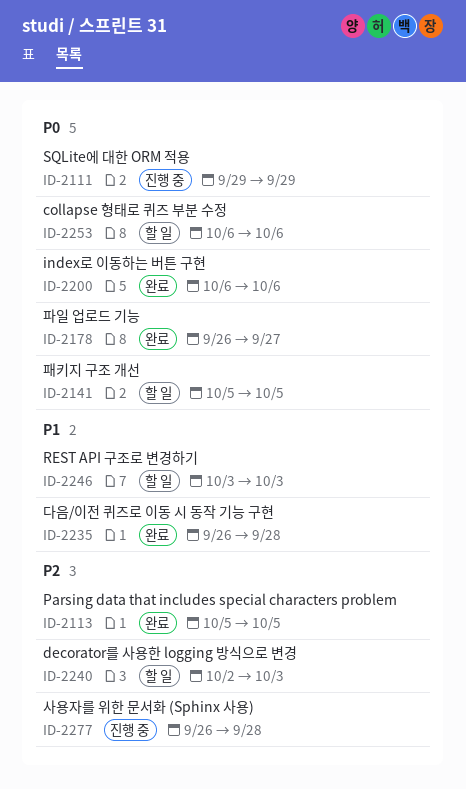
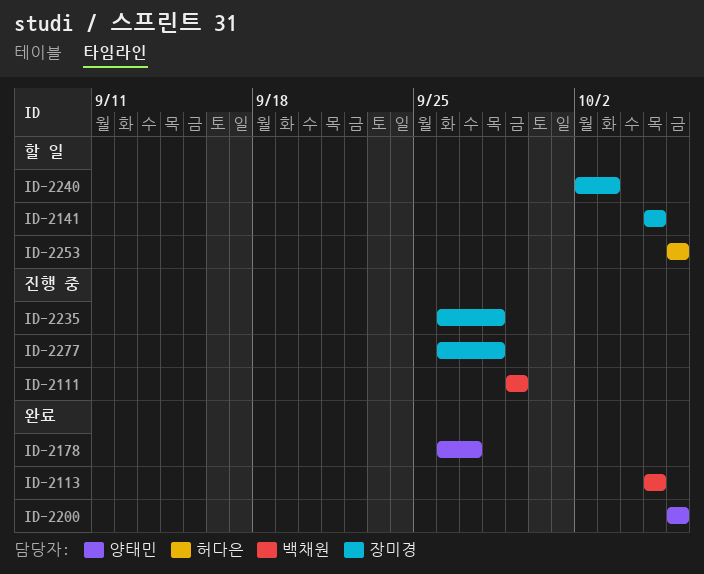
ID-2235, status: 완료 -> 진행 중
ID-2246: present -> none

